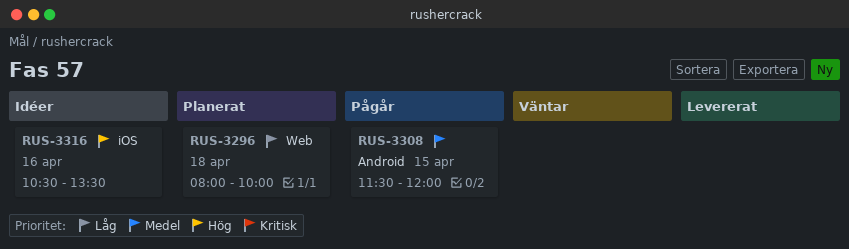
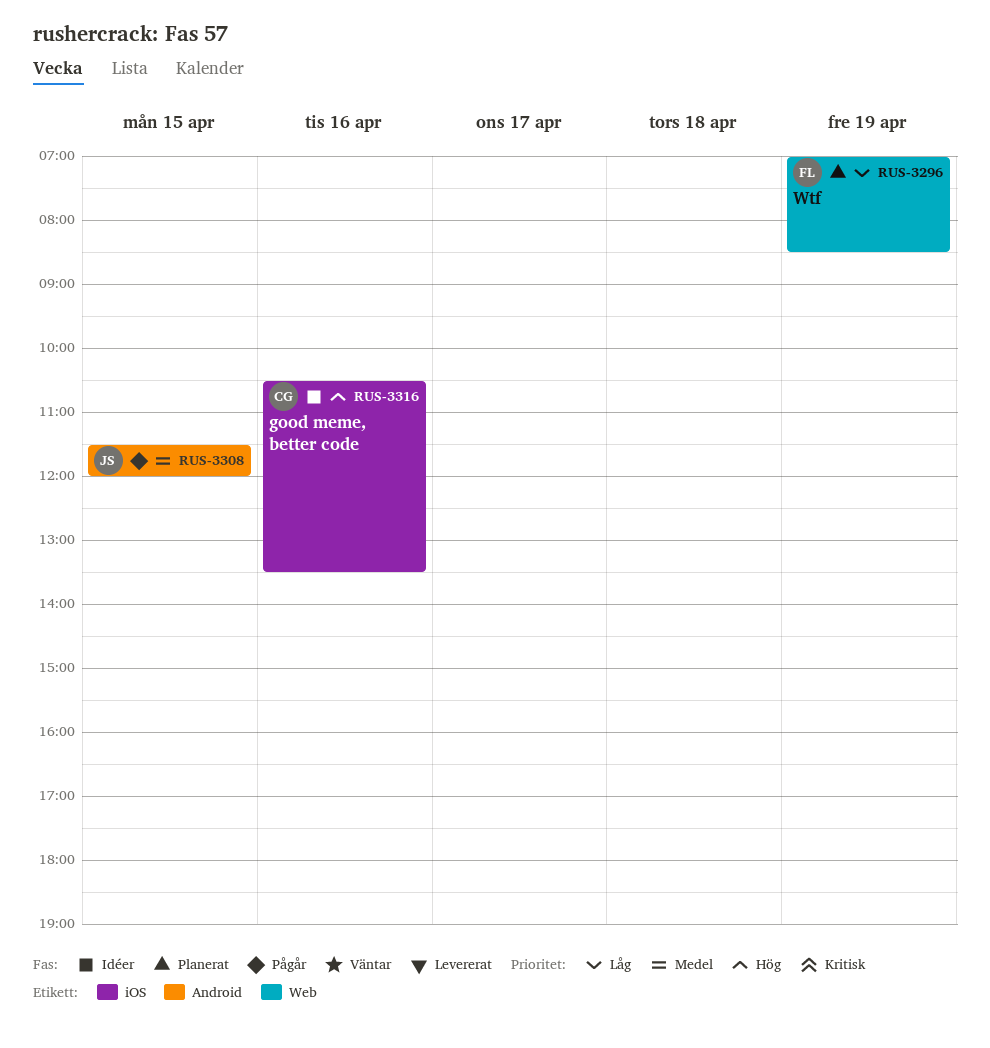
RUS-3296, day: Apr 18 -> Apr 19
RUS-3296, begins: 08:00 -> 07:00
RUS-3296, ends: 10:00 -> 08:30

